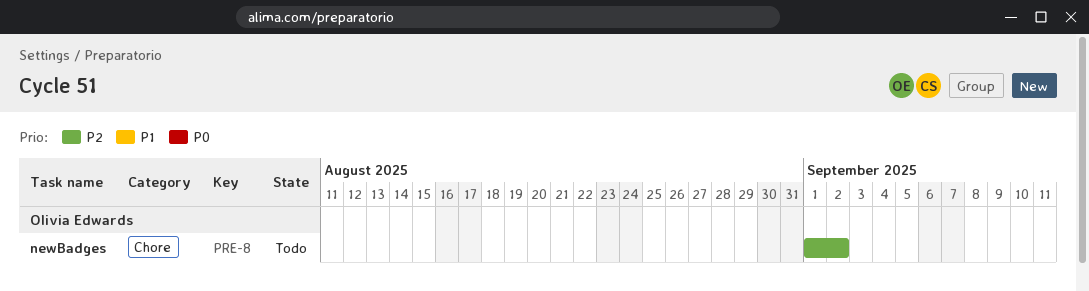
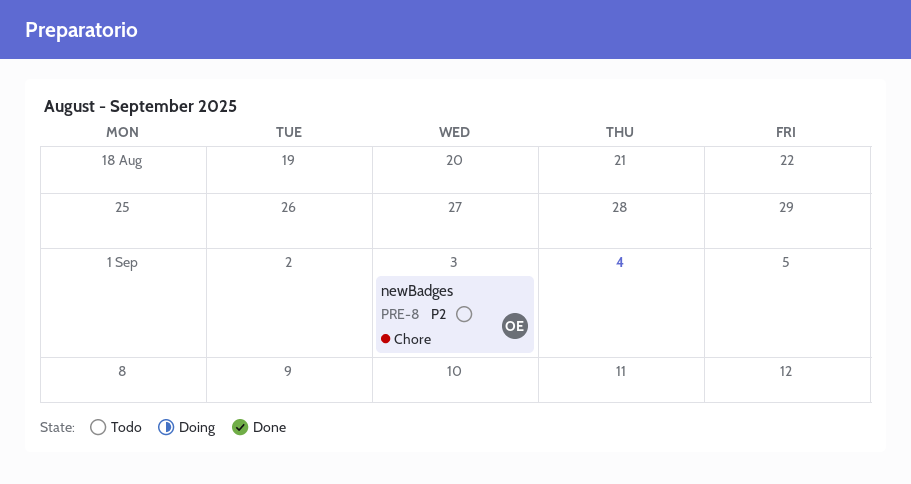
PRE-8, due: Sep 2 -> Sep 3

